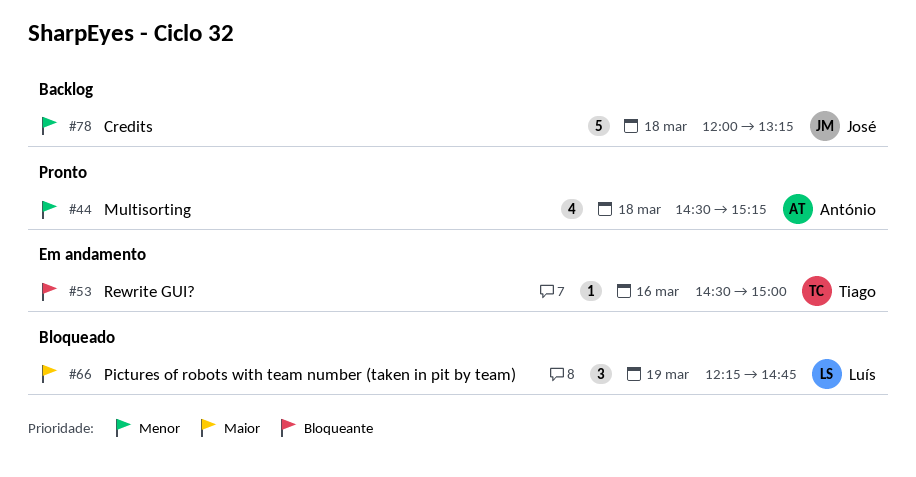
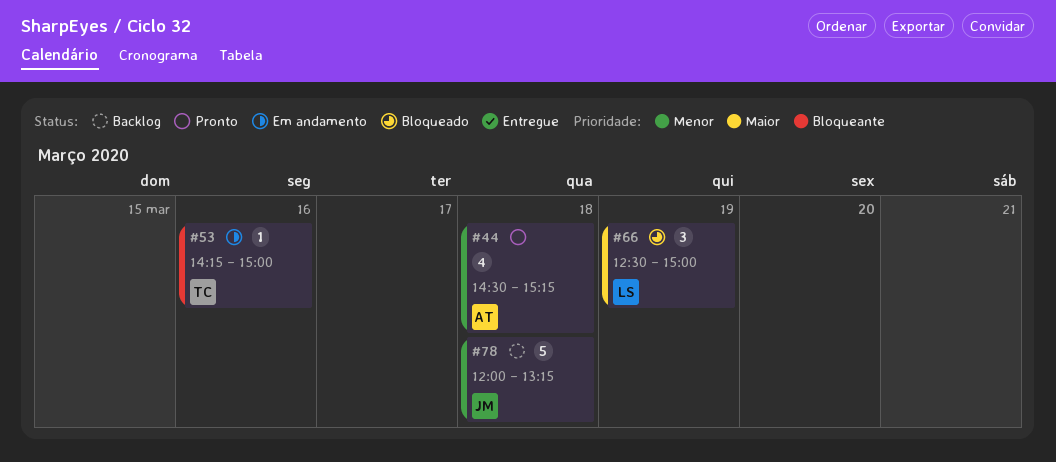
#53, begins: 14:30 -> 14:15
#66, begins: 12:15 -> 12:30
#66, ends: 14:45 -> 15:00

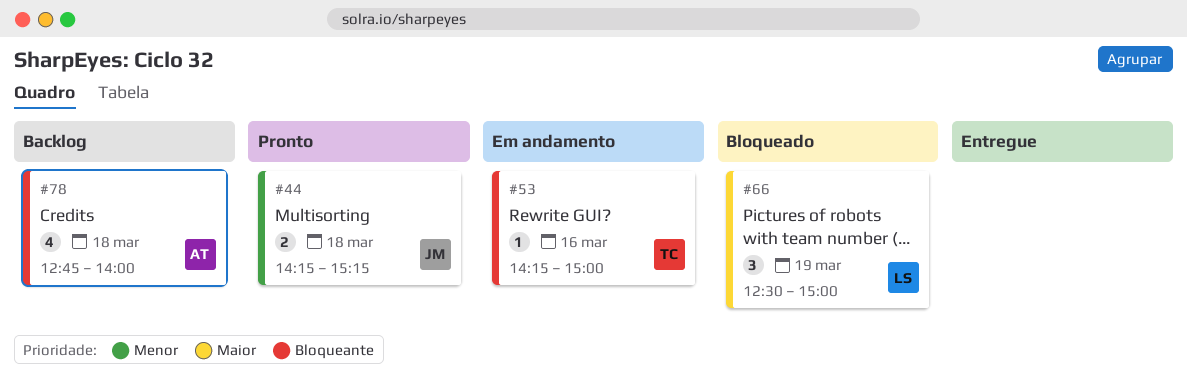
#44, owner: AT -> JM
#44, estimate: 4 -> 2
#44, begins: 14:30 -> 14:15
#78, owner: JM -> AT
#78, priority: Menor -> Bloqueante
#78, estimate: 5 -> 4
#78, begins: 12:00 -> 12:45
#78, ends: 13:15 -> 14:00

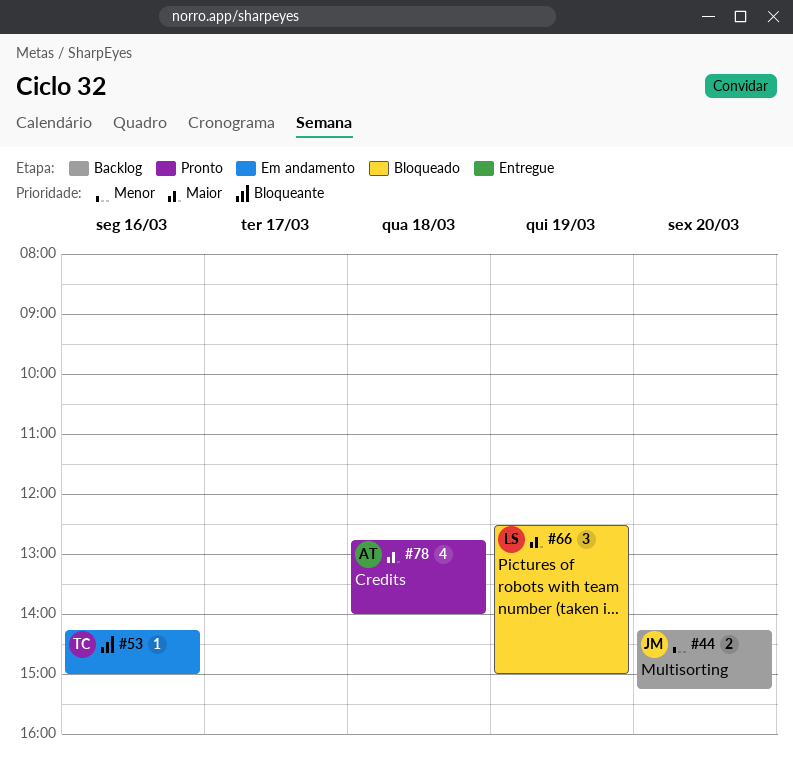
#44, status: Pronto -> Backlog
#44, day: Mar 18 -> Mar 20
#78, status: Backlog -> Pronto
#78, priority: Bloqueante -> Maior

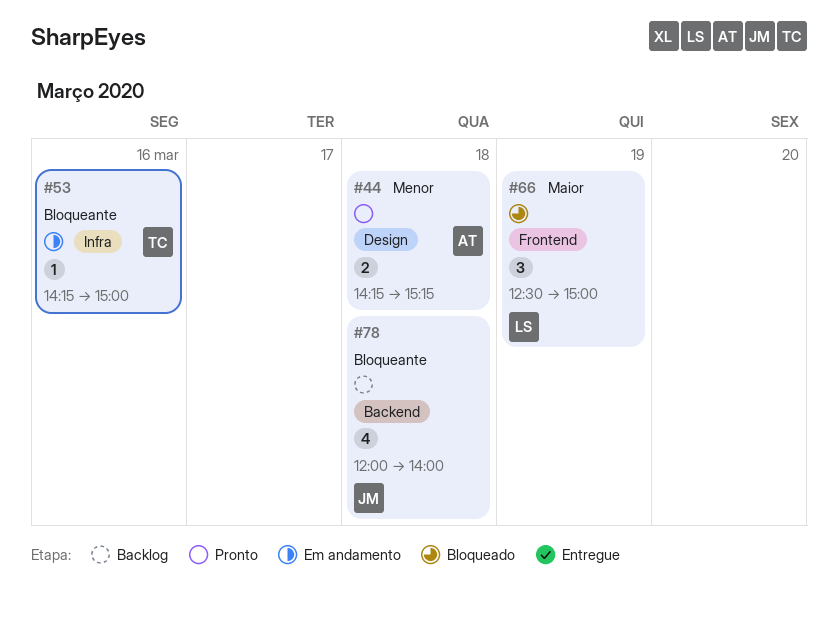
#44, status: Backlog -> Pronto
#44, owner: JM -> AT
#44, day: Mar 20 -> Mar 18
#78, status: Pronto -> Backlog
#78, owner: AT -> JM
#78, priority: Maior -> Bloqueante
#78, begins: 12:45 -> 12:00

